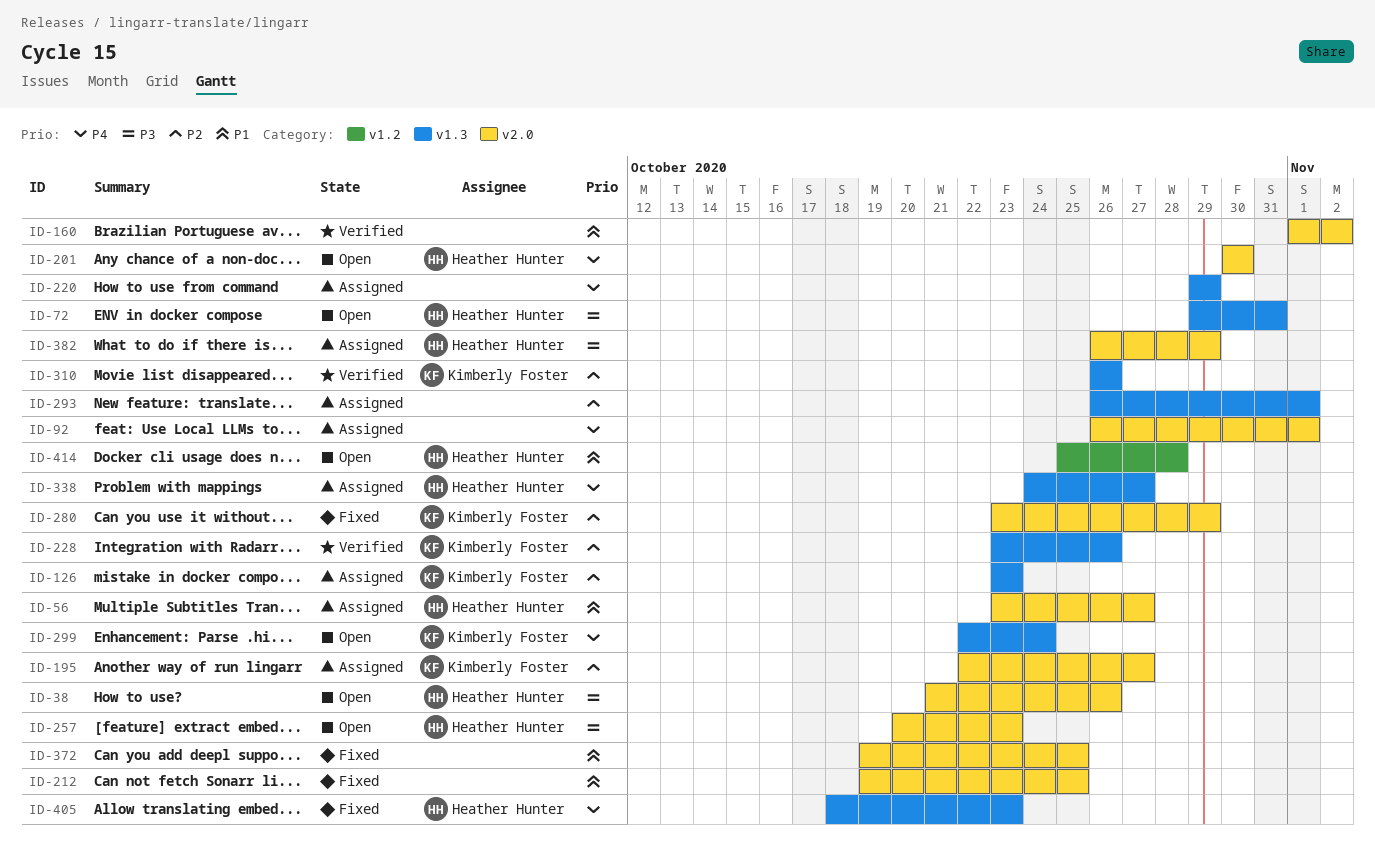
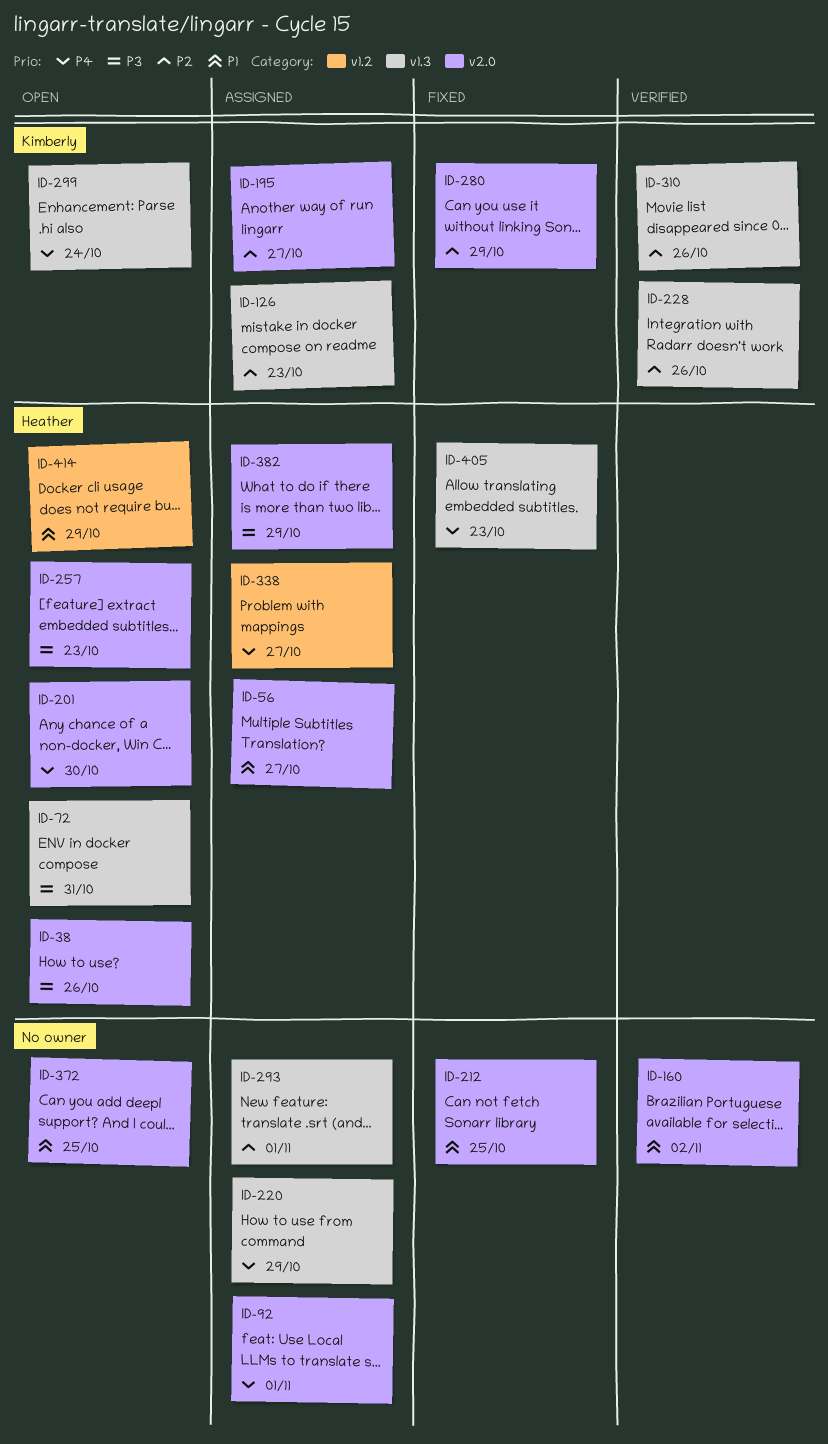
ID-338, label: v1.3 -> v1.2
ID-372, status: Fixed -> Open
ID-414, due: Oct 28 -> Oct 29

